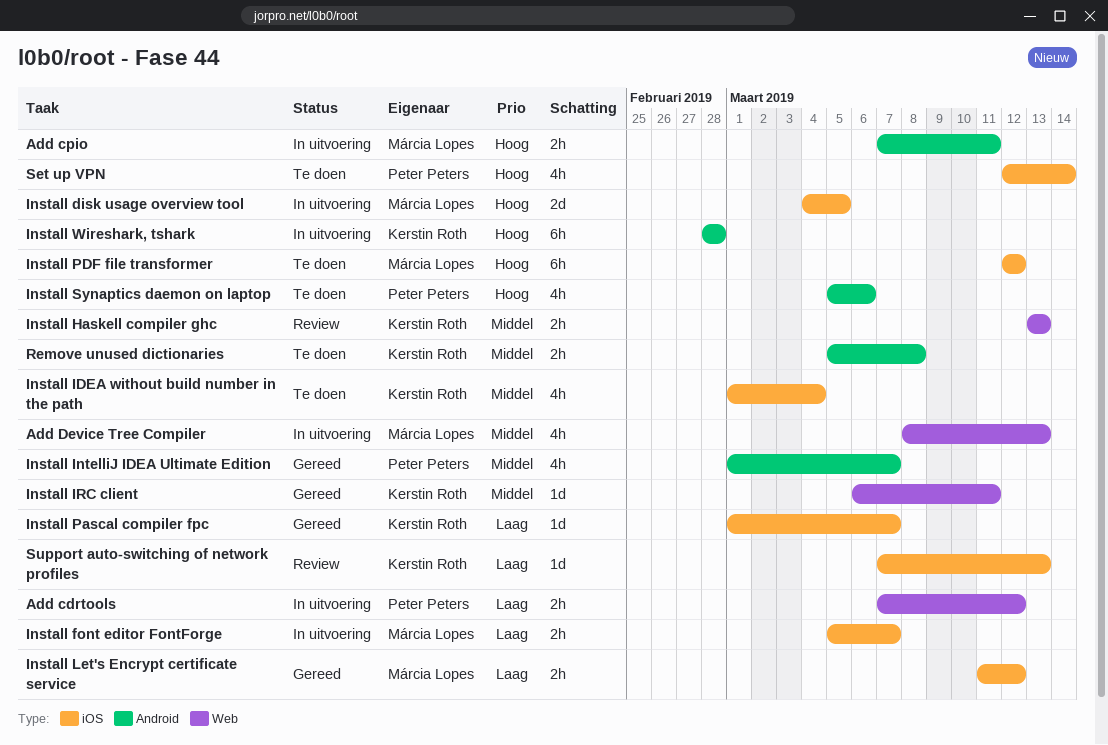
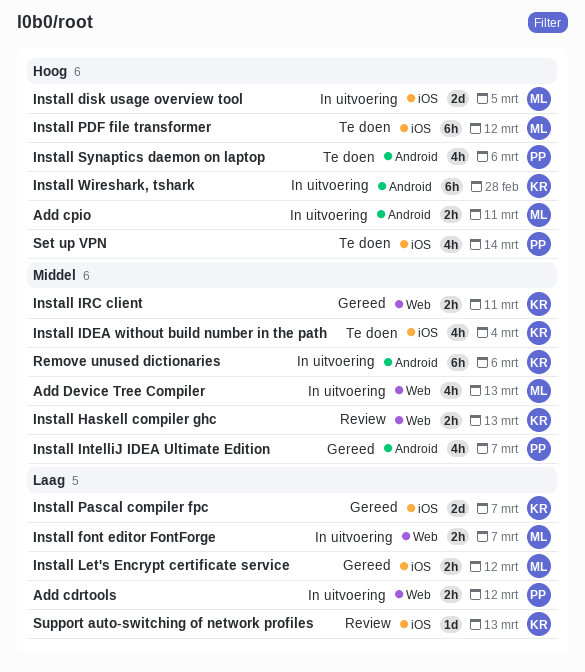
Install font editor FontForge, label: iOS -> Web
Install IRC client, estimate: 1d -> 2h
Install Pascal compiler fpc, estimate: 1d -> 2d
Remove unused dictionaries, status: Te doen -> In uitvoering
Remove unused dictionaries, estimate: 2h -> 6h
Remove unused dictionaries, due: Mar 8 -> Mar 6

